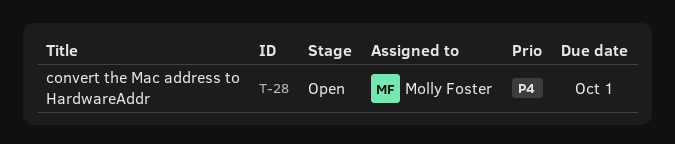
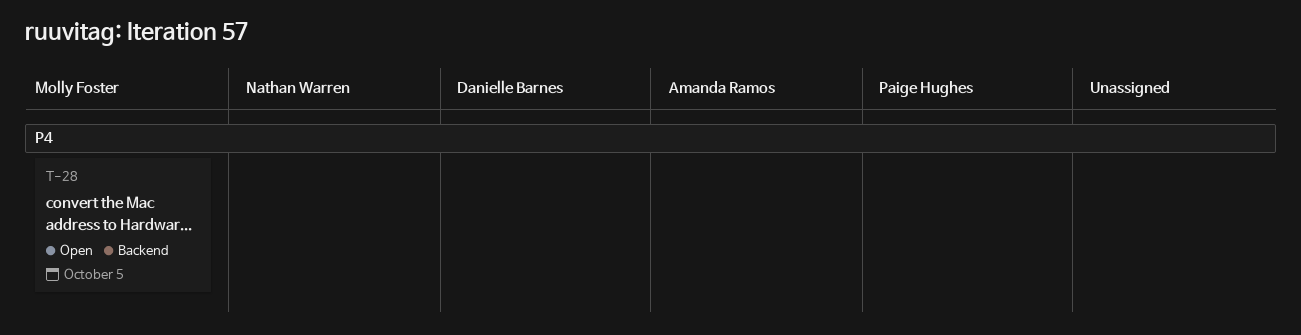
T-28, due: Oct 1 -> Oct 5

